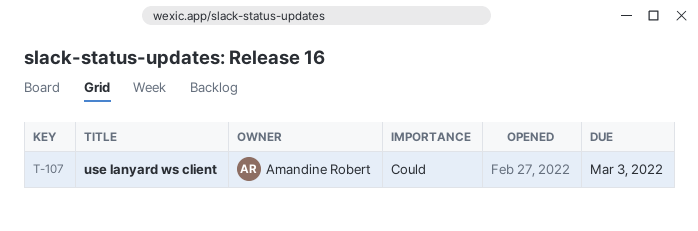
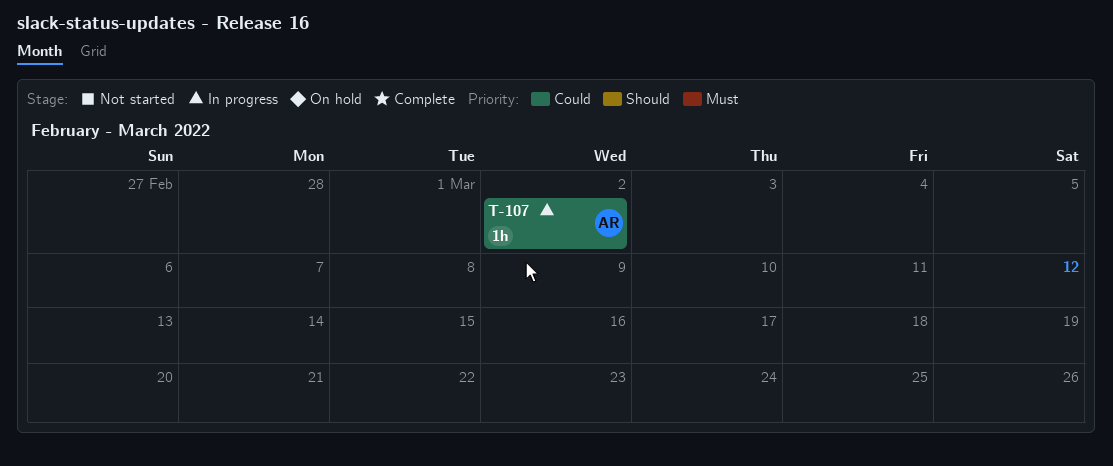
T-107, due: Mar 3 -> Mar 2

